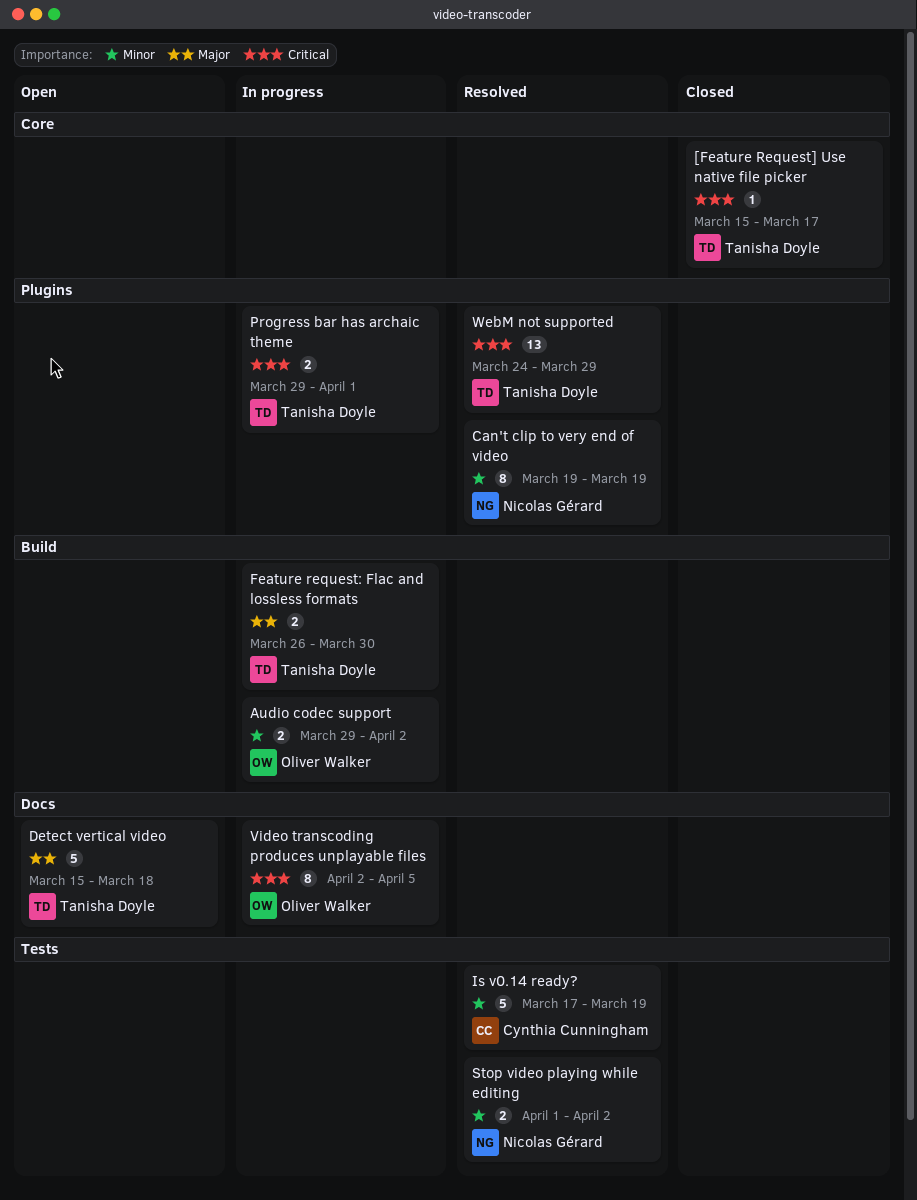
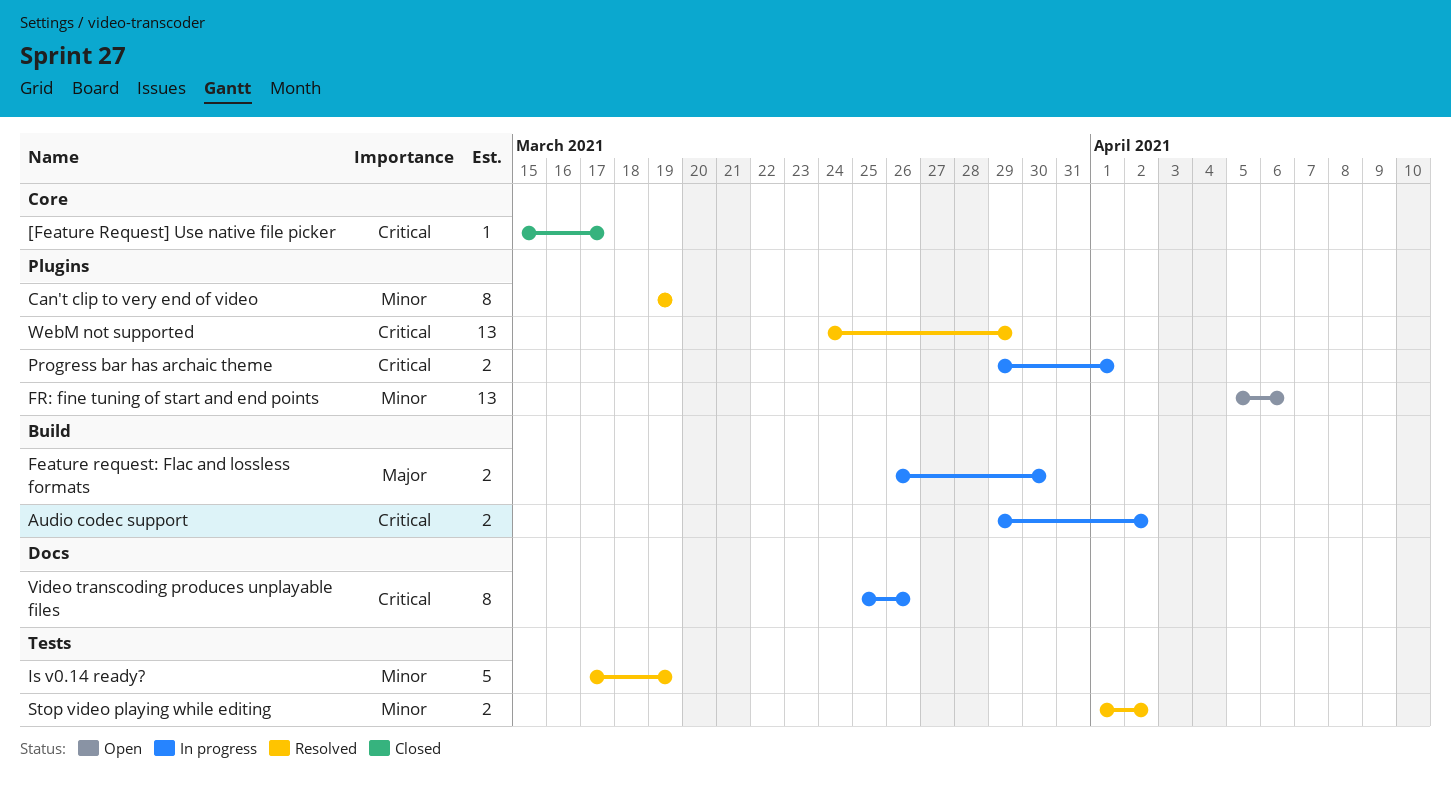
Audio codec support, priority: Minor -> Critical
Detect vertical video: present -> none
FR: fine tuning of start and end points: none -> present
Video transcoding produces unplayable files, start: Apr 2 -> Mar 25
Video transcoding produces unplayable files, due: Apr 5 -> Mar 26

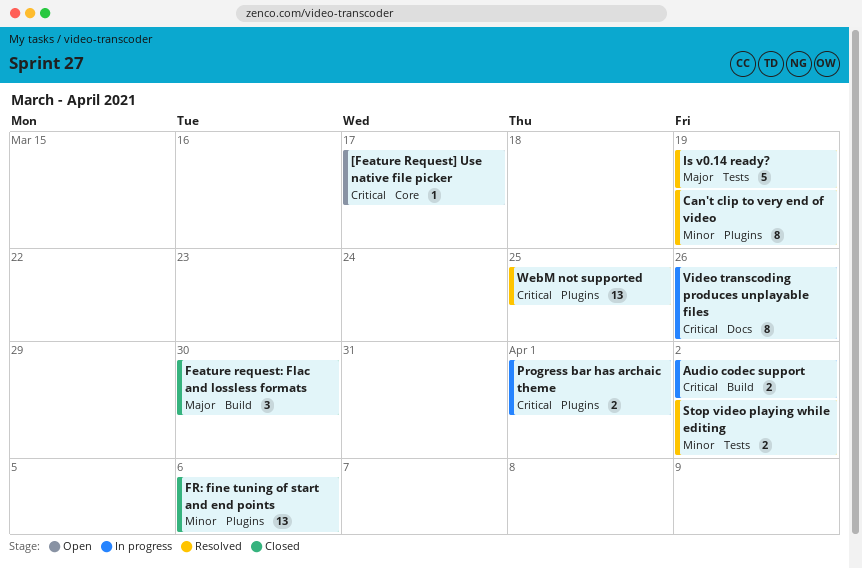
[Feature Request] Use native file picker, status: Closed -> Open
Feature request: Flac and lossless formats, status: In progress -> Closed
Feature request: Flac and lossless formats, estimate: 2 -> 3
FR: fine tuning of start and end points, status: Open -> Closed
Is v0.14 ready?, priority: Minor -> Major
WebM not supported, due: Mar 29 -> Mar 25

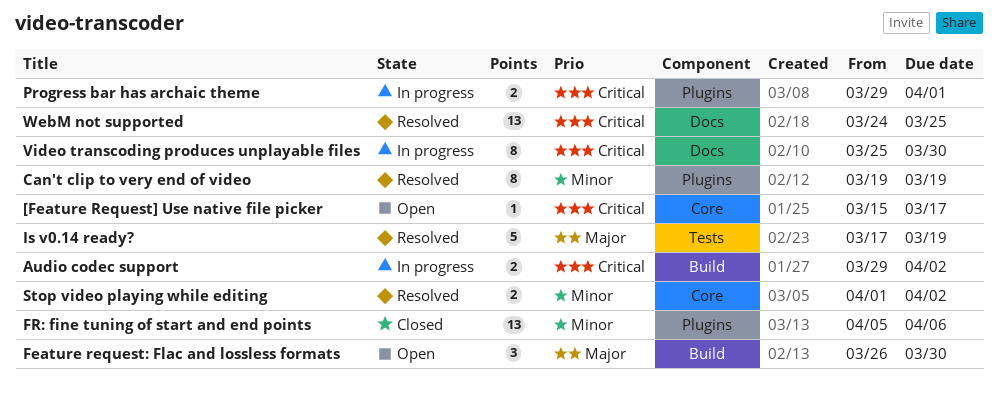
Feature request: Flac and lossless formats, status: Closed -> Open
Stop video playing while editing, label: Tests -> Core
Video transcoding produces unplayable files, due: Mar 26 -> Mar 30
WebM not supported, label: Plugins -> Docs

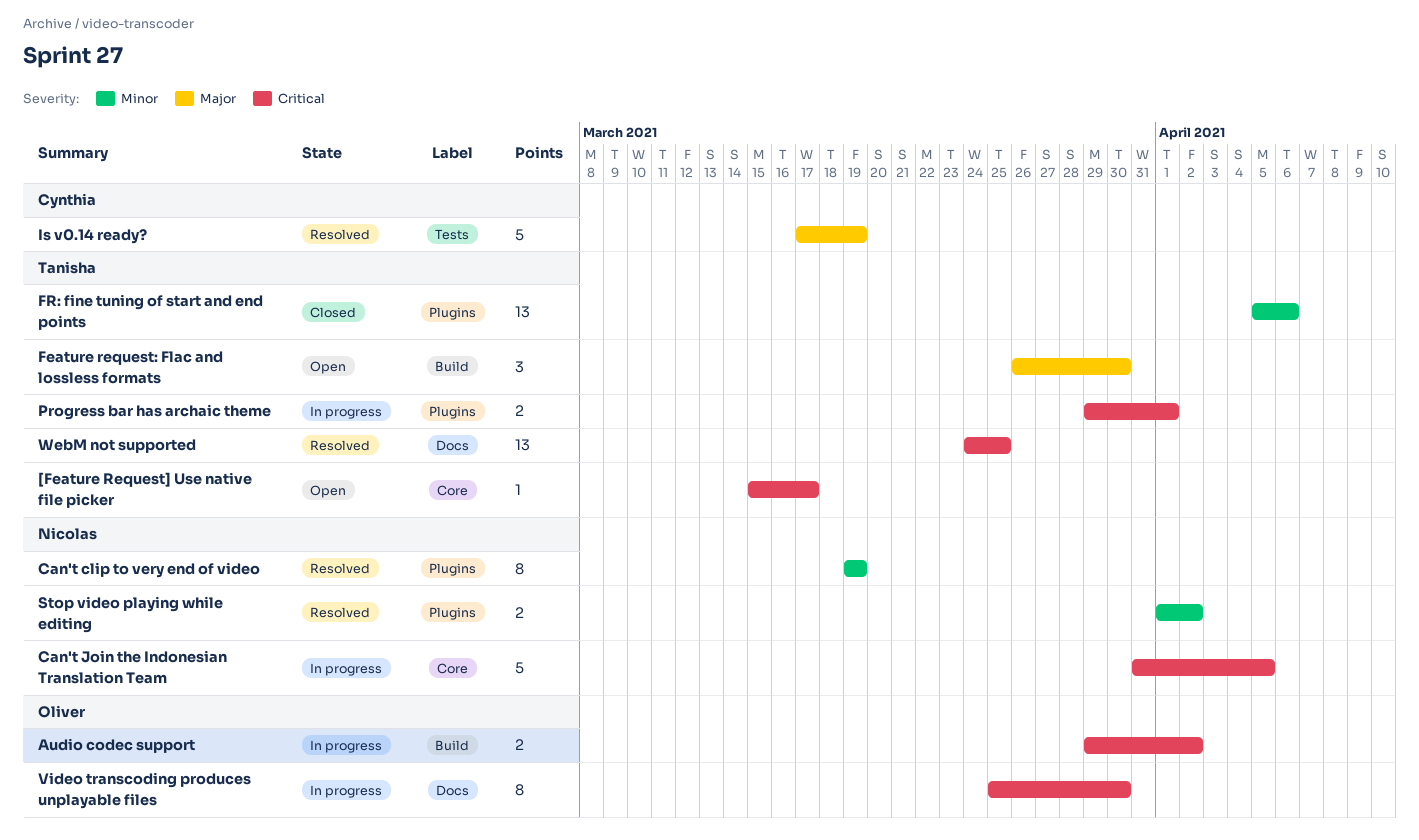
Can't Join the Indonesian Translation Team: none -> present
Stop video playing while editing, label: Core -> Plugins

